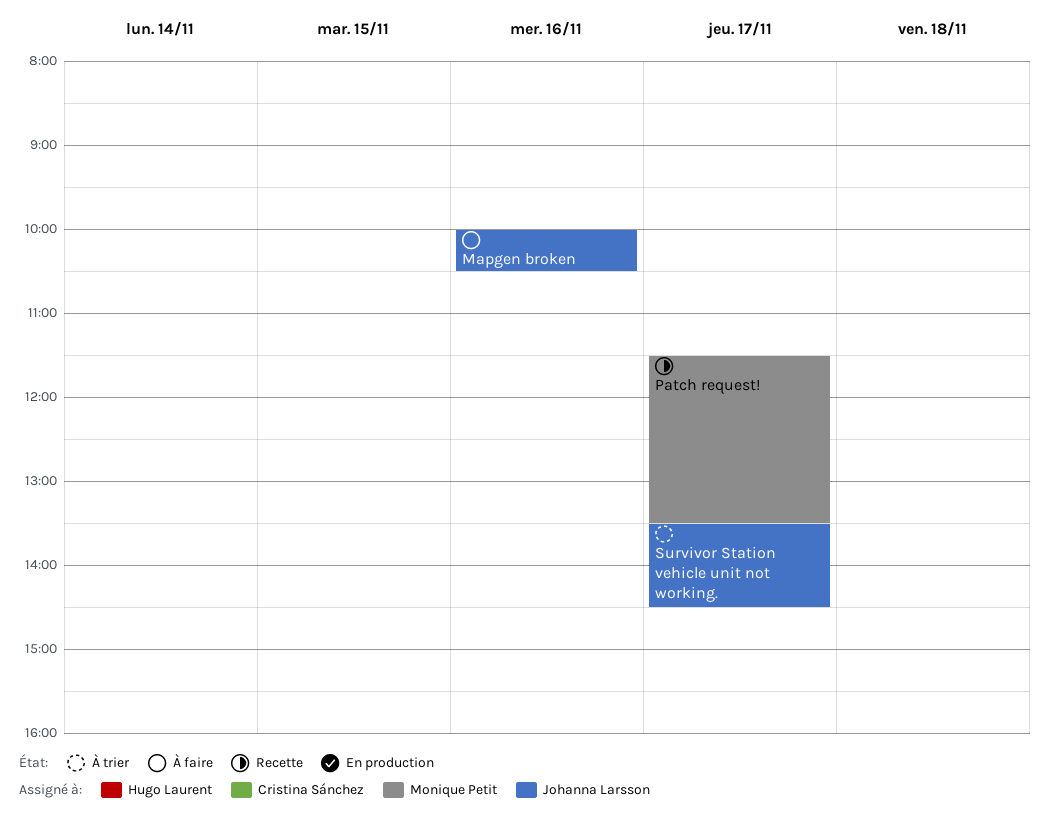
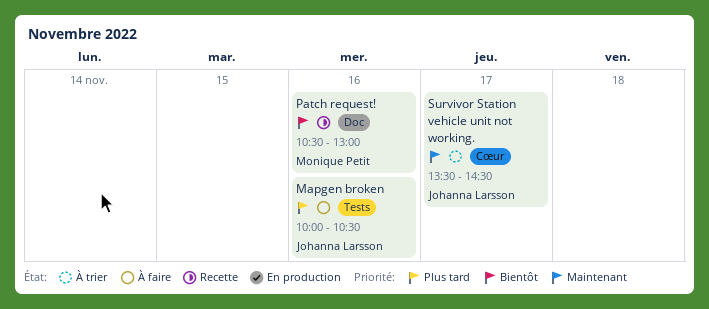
Patch request!, day: Nov 17 -> Nov 16
Patch request!, begins: 11:30 -> 10:30
Patch request!, ends: 13:30 -> 13:00

